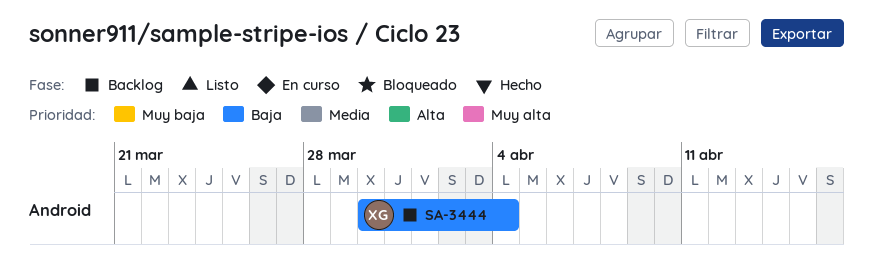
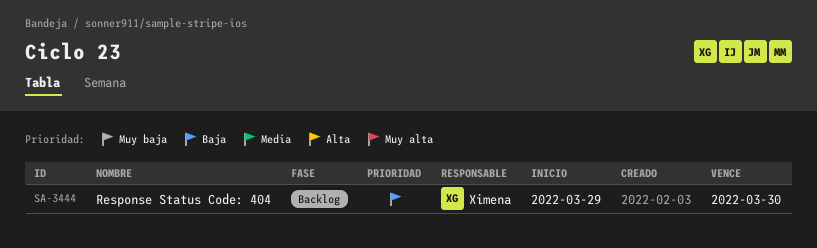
SA-3444, start: Mar 30 -> Mar 29
SA-3444, due: Apr 4 -> Mar 30

